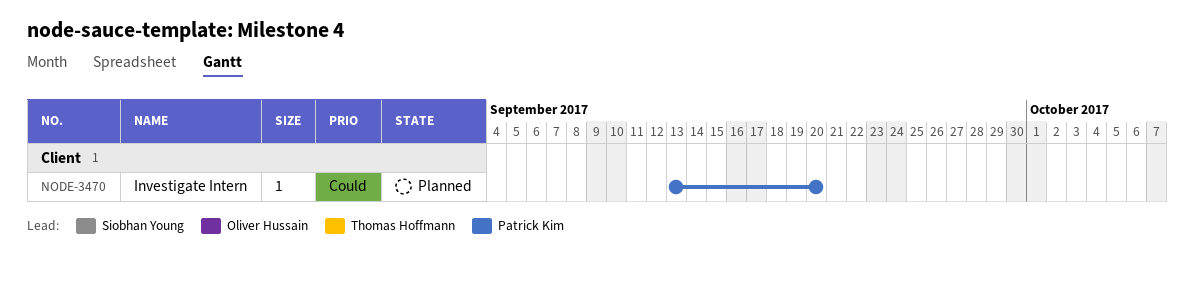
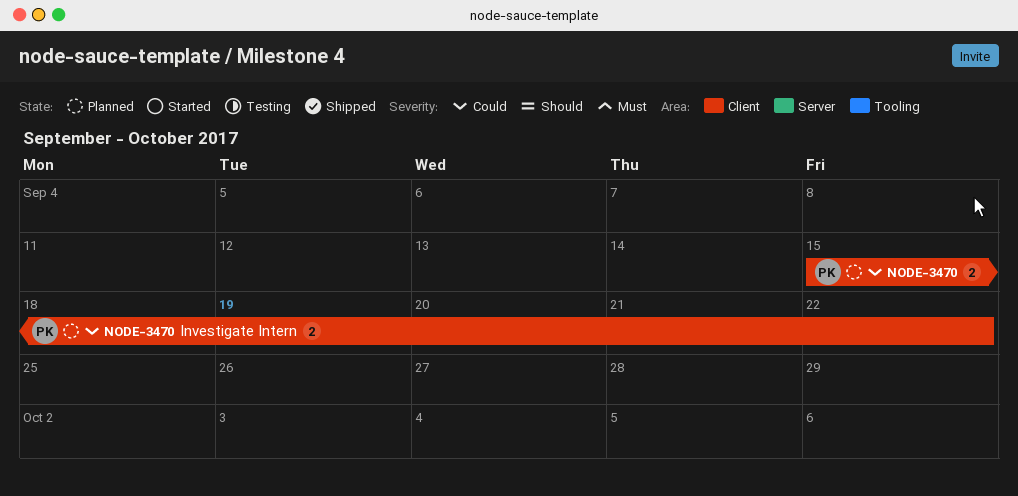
NODE-3470, estimate: 1 -> 2
NODE-3470, start: Sep 13 -> Sep 15
NODE-3470, due: Sep 20 -> Sep 22

